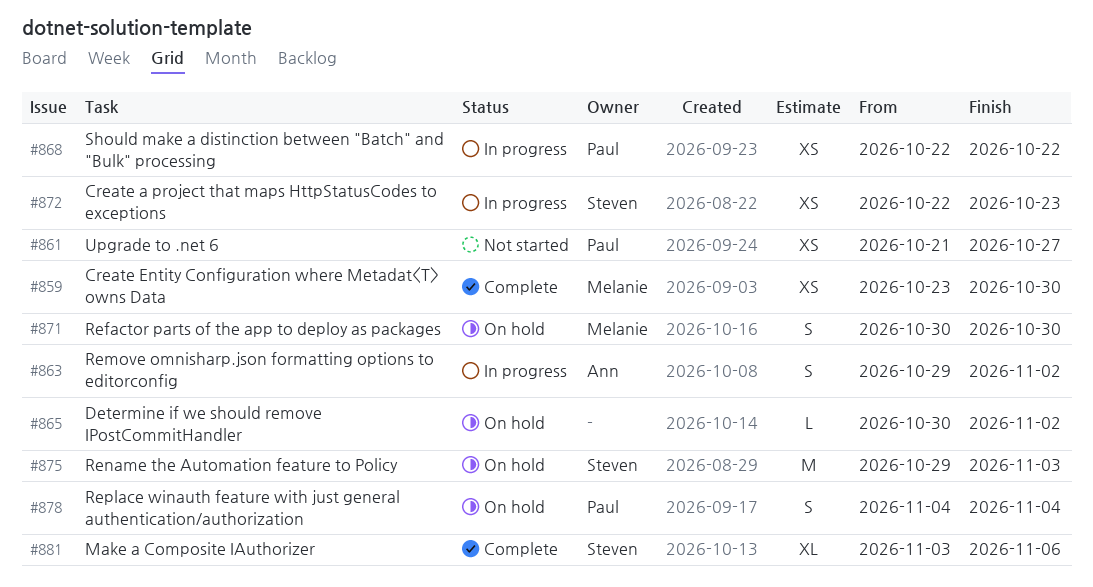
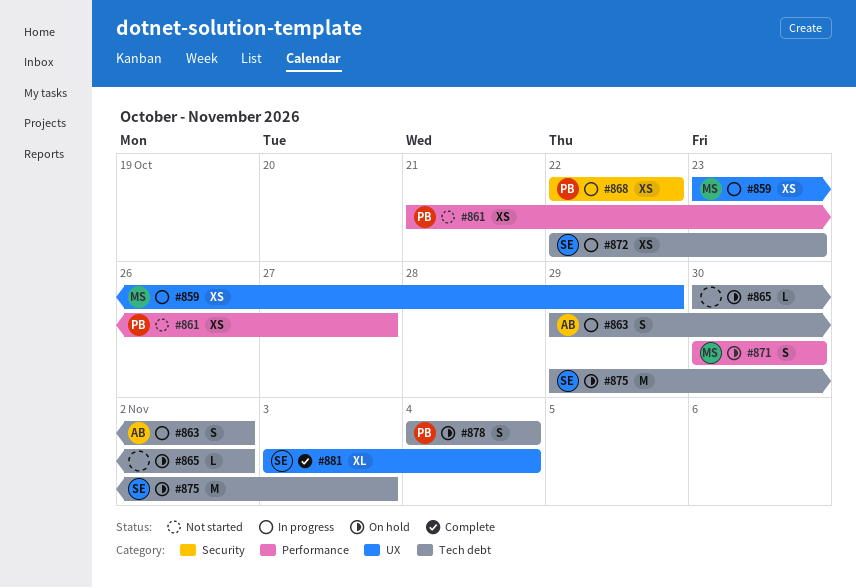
#859, status: Complete -> In progress
#859, due: Oct 30 -> Oct 29
#881, due: Nov 6 -> Nov 4

